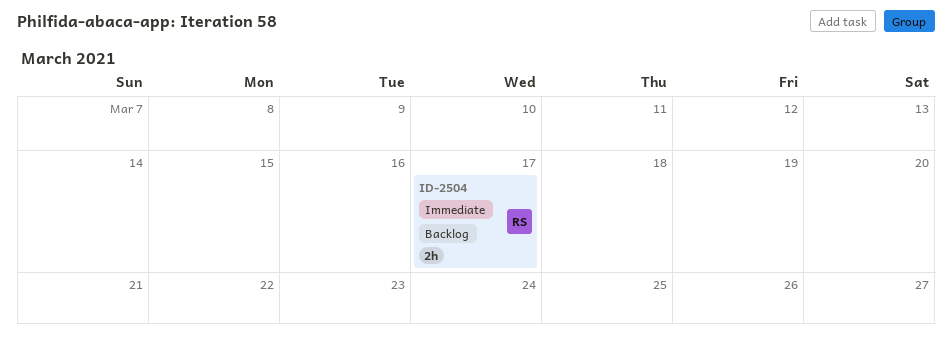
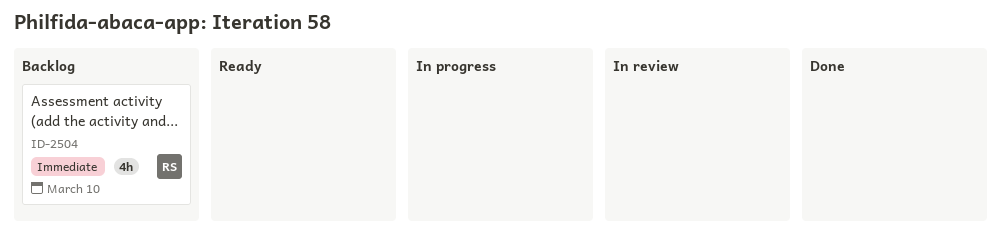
ID-2504, estimate: 2h -> 4h
ID-2504, due: Mar 17 -> Mar 10

